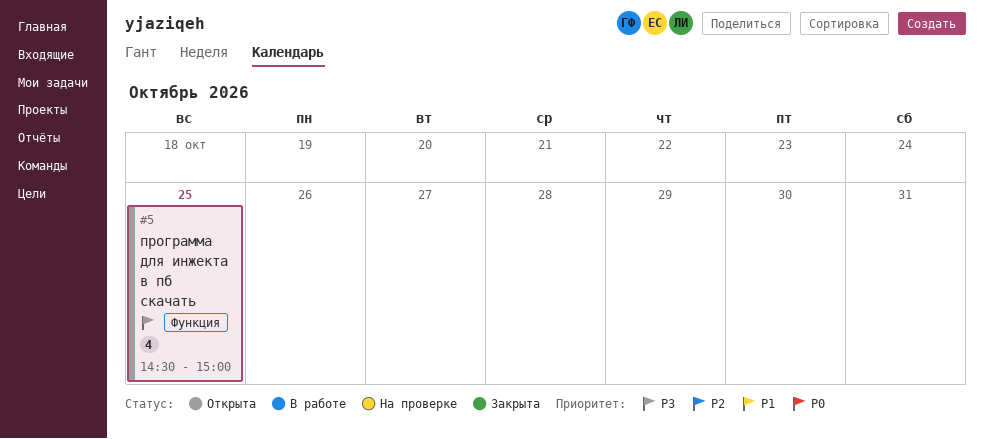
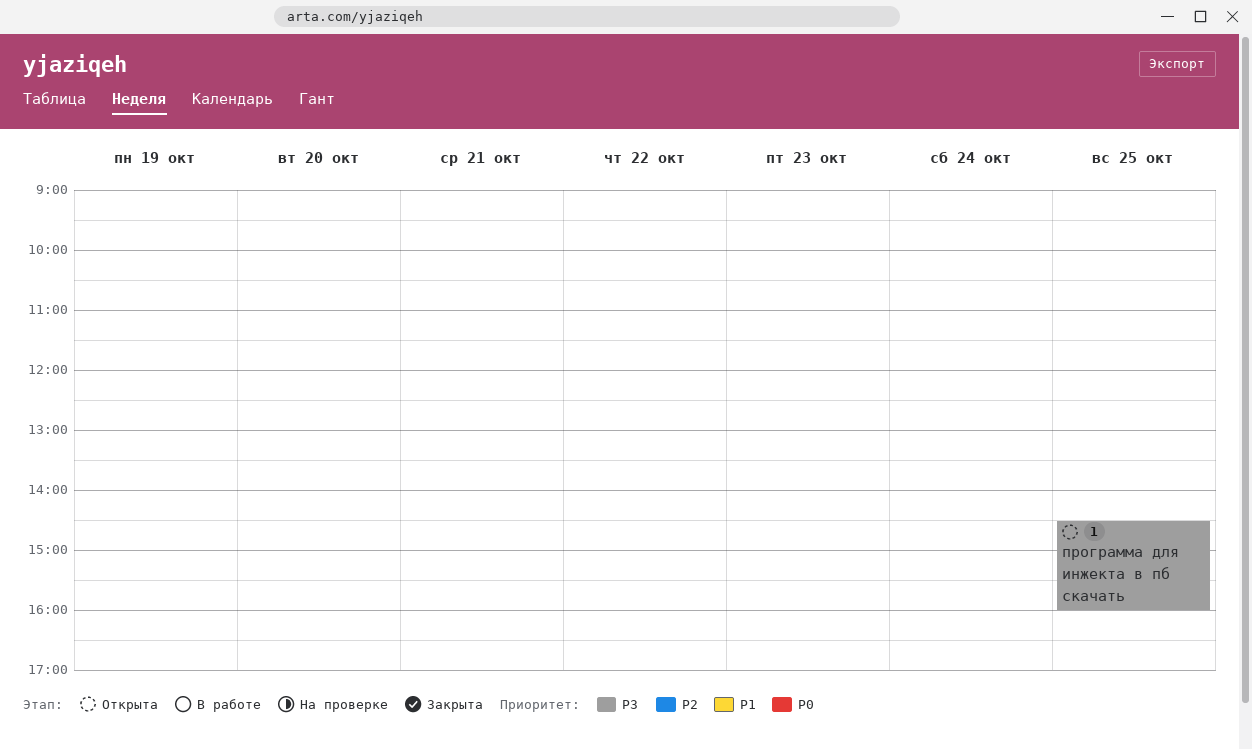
программа для инжекта в пб скачать, estimate: 4 -> 1
программа для инжекта в пб скачать, ends: 15:00 -> 16:00

